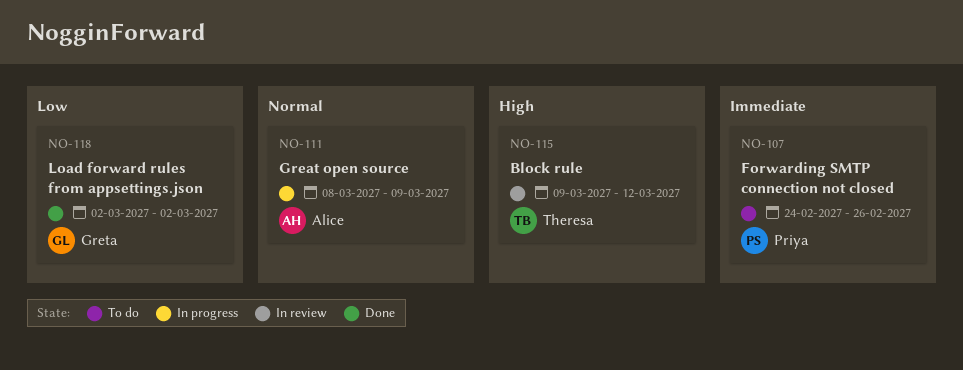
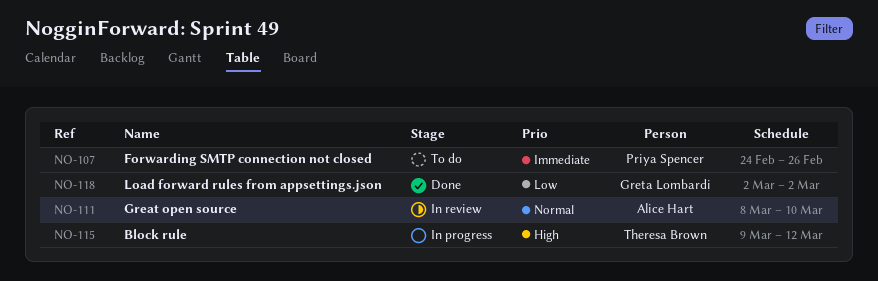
NO-111, status: In progress -> In review
NO-111, due: Mar 9 -> Mar 10
NO-115, status: In review -> In progress

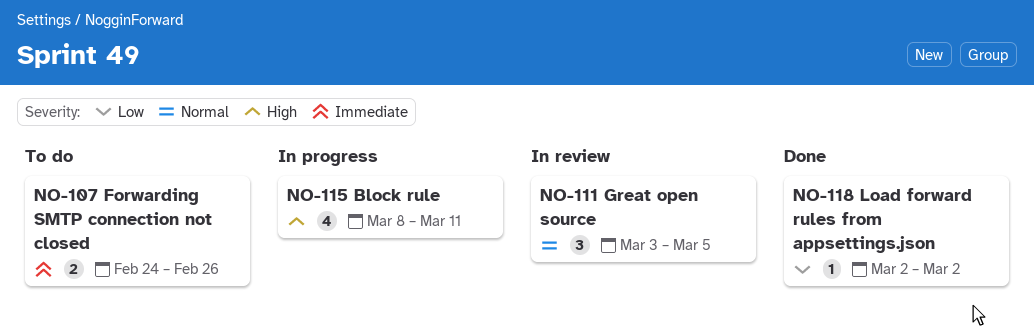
NO-111, start: Mar 8 -> Mar 3
NO-111, due: Mar 10 -> Mar 5
NO-115, start: Mar 9 -> Mar 8
NO-115, due: Mar 12 -> Mar 11

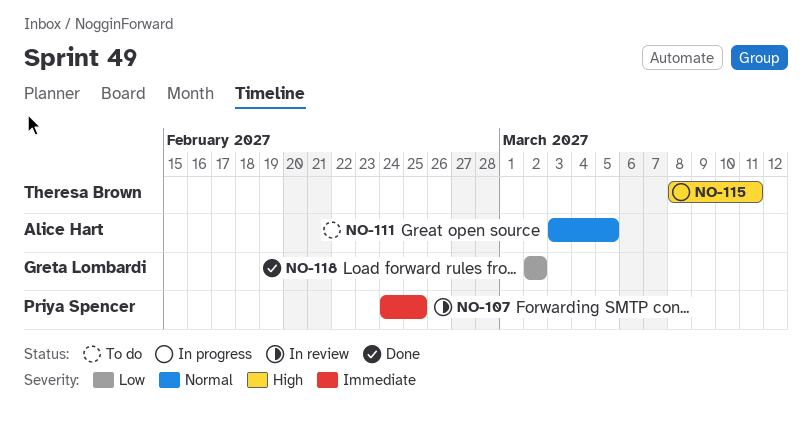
NO-107, status: To do -> In review
NO-107, due: Feb 26 -> Feb 25
NO-111, status: In review -> To do

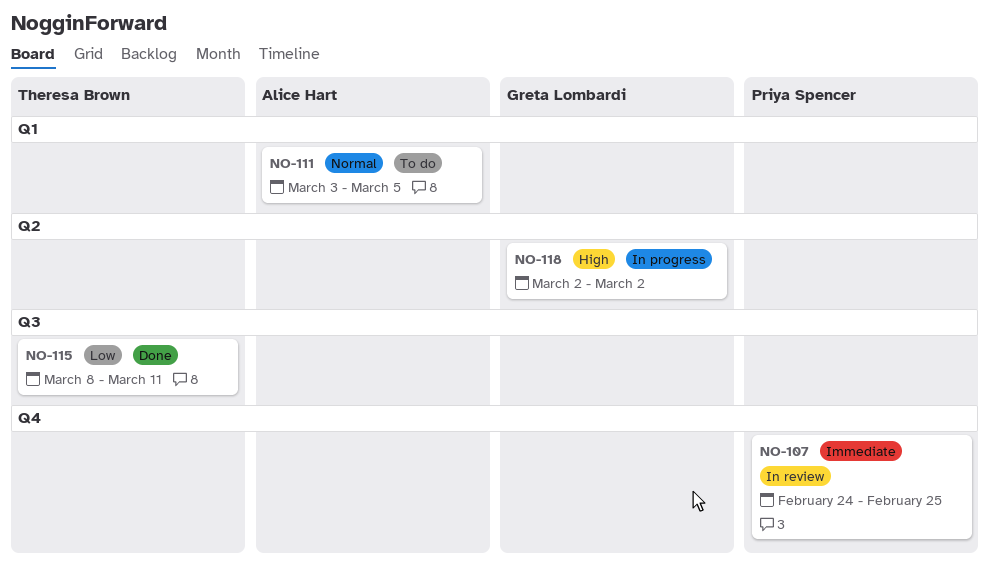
NO-115, status: In progress -> Done
NO-115, priority: High -> Low
NO-118, status: Done -> In progress
NO-118, priority: Low -> High

